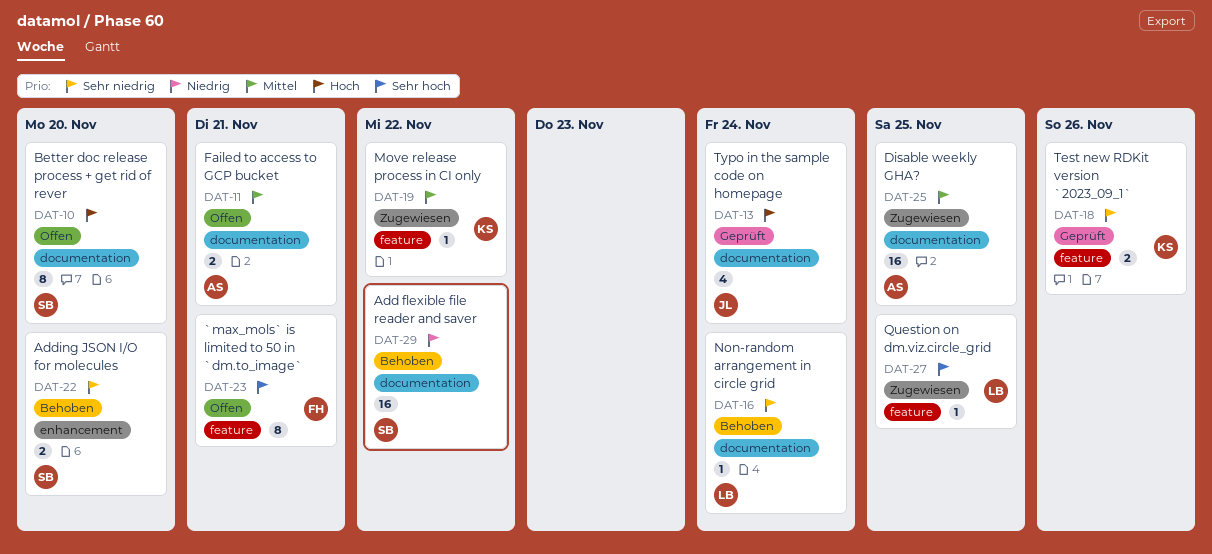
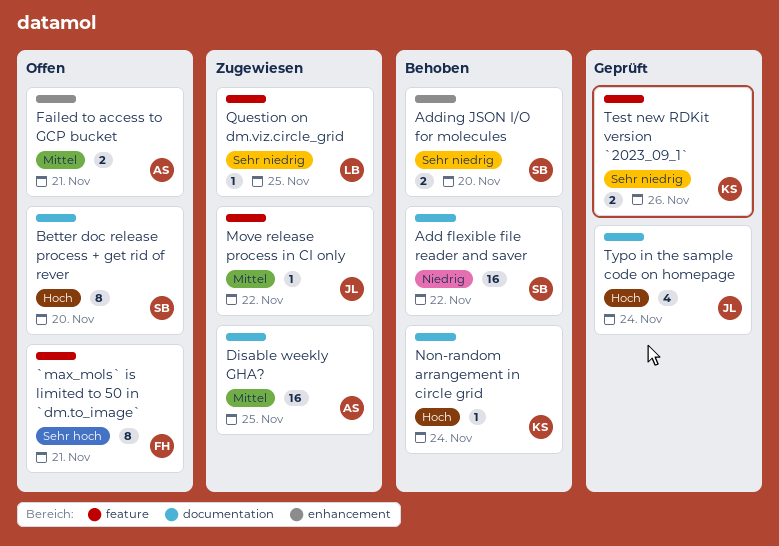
Failed to access to GCP bucket, label: documentation -> enhancement
Move release process in CI only, owner: KS -> JL
Non-random arrangement in circle grid, owner: LB -> KS
Non-random arrangement in circle grid, priority: Sehr niedrig -> Hoch
Question on dm.viz.circle_grid, priority: Sehr hoch -> Sehr niedrig

